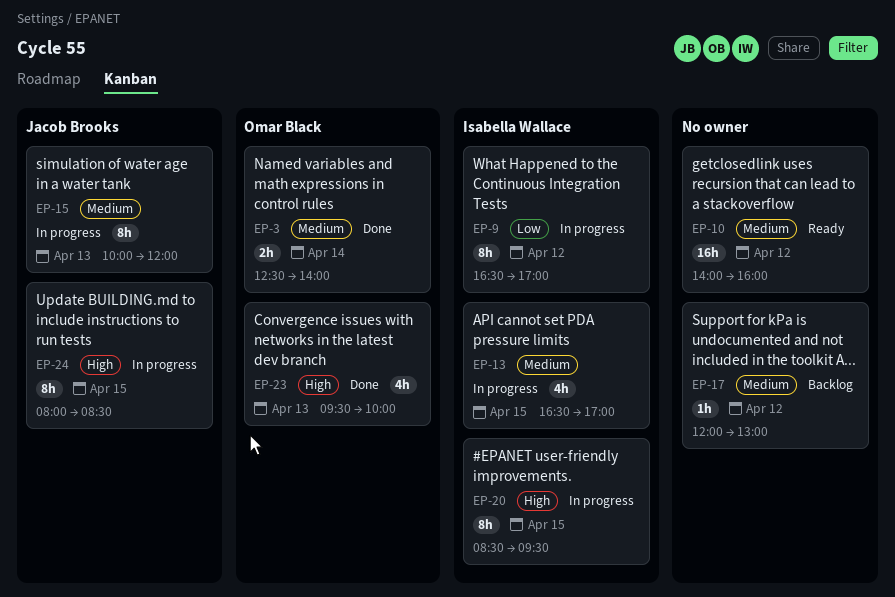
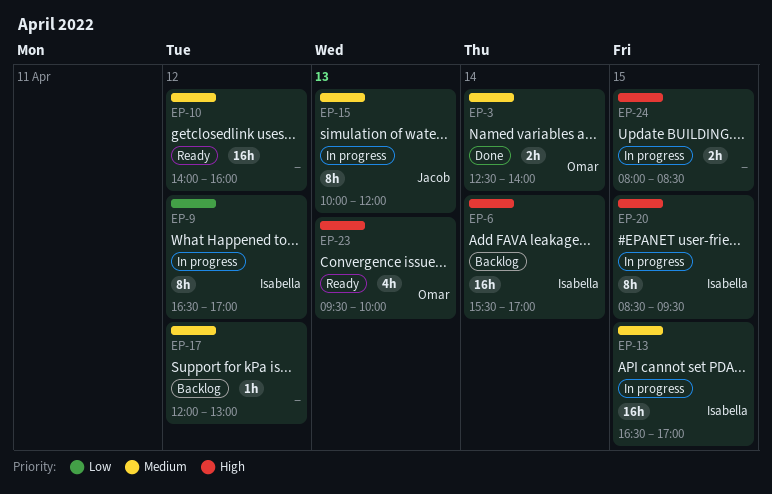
EP-6: none -> present
EP-13, estimate: 4h -> 16h
EP-23, status: Done -> Ready
EP-24, owner: Jacob Brooks -> none
EP-24, estimate: 8h -> 2h

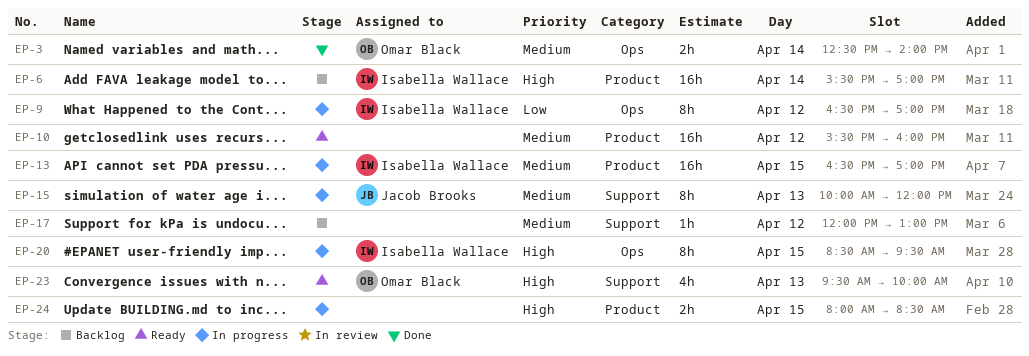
EP-10, begins: 14:00 -> 15:30

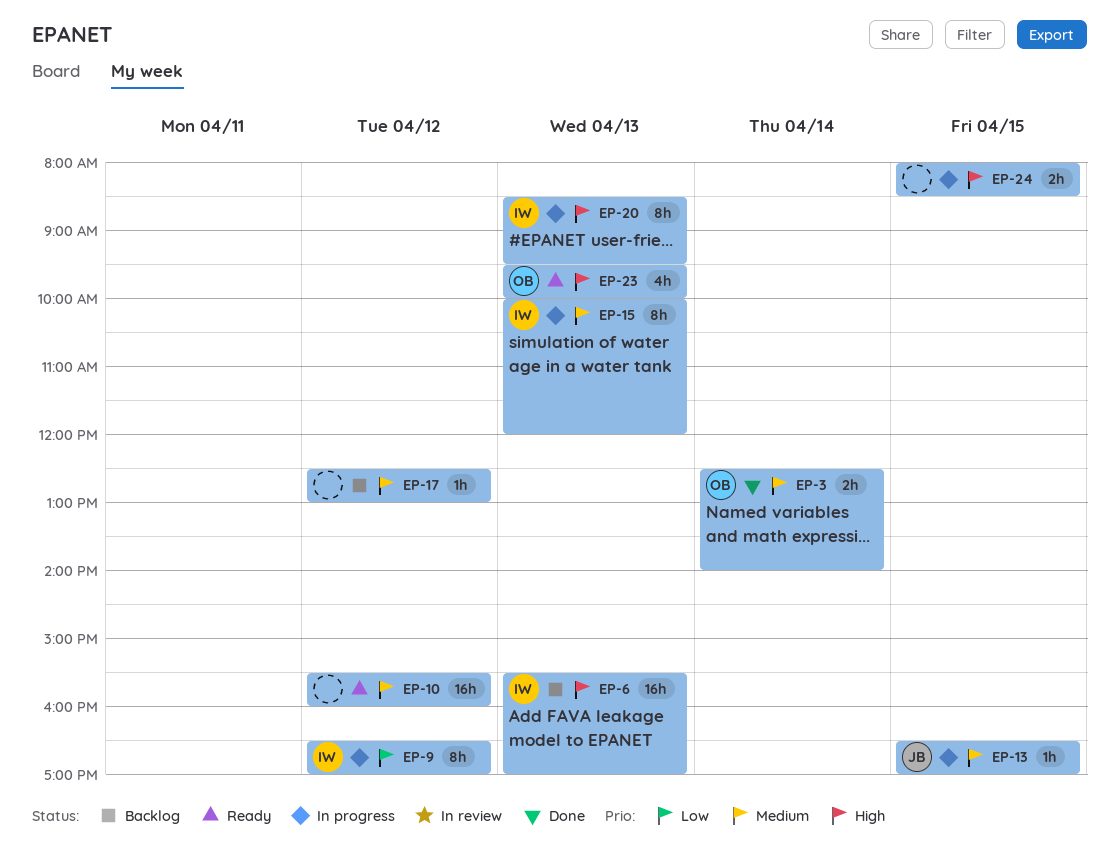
EP-6, day: Apr 14 -> Apr 13
EP-13, owner: Isabella Wallace -> Jacob Brooks
EP-13, estimate: 16h -> 1h
EP-15, owner: Jacob Brooks -> Isabella Wallace
EP-17, begins: 12:00 -> 12:30
EP-20, day: Apr 15 -> Apr 13

